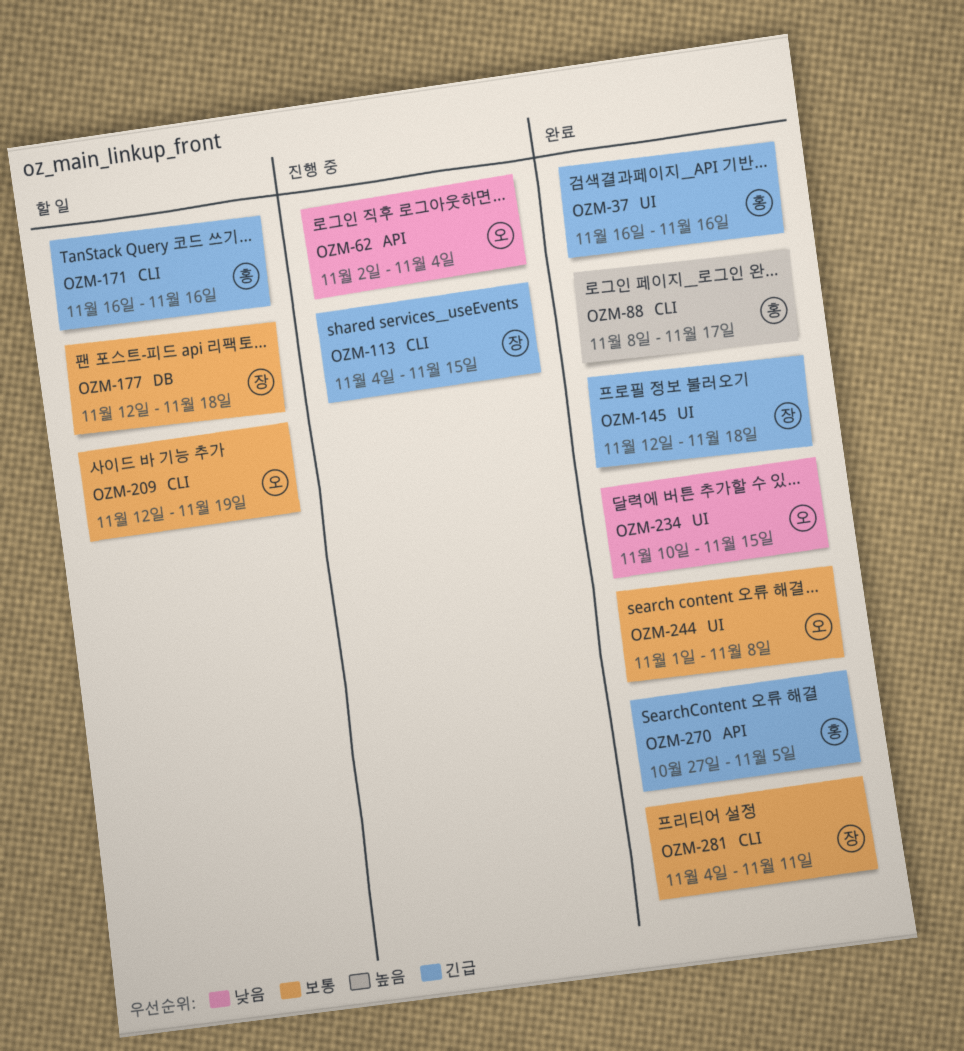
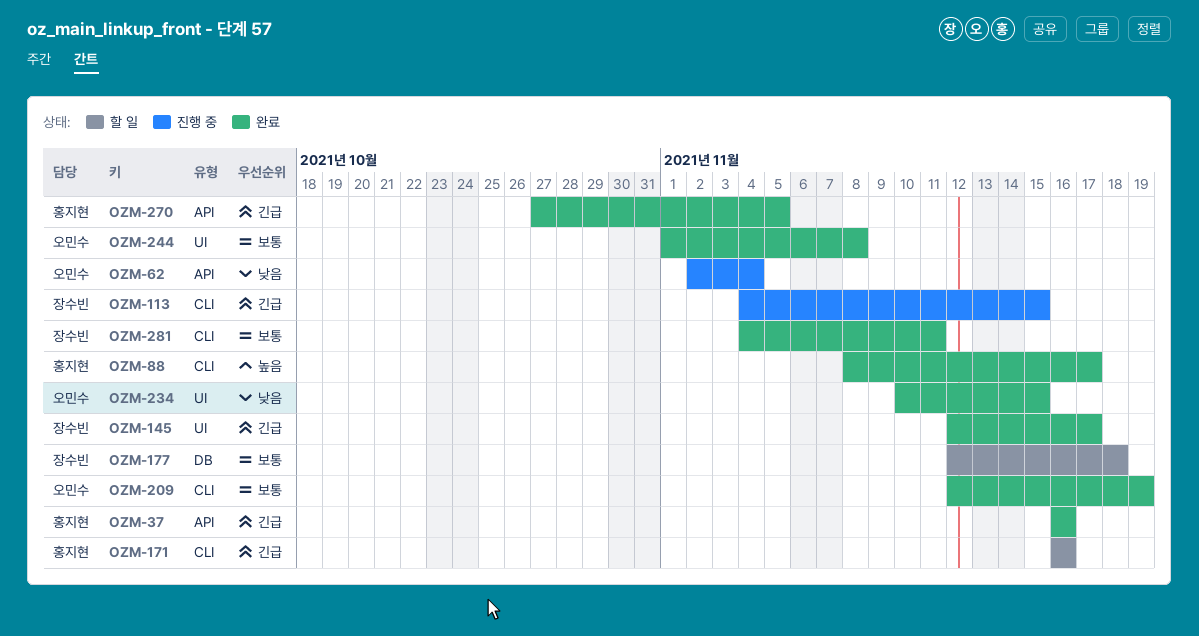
OZM-37, label: UI -> API
OZM-145, due: Nov 18 -> Nov 17
OZM-209, status: 할 일 -> 완료

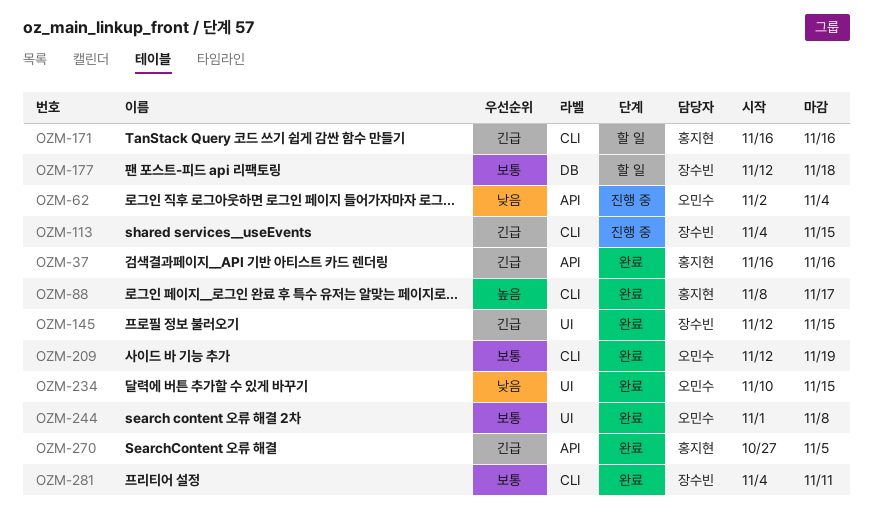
OZM-145, due: Nov 17 -> Nov 15

